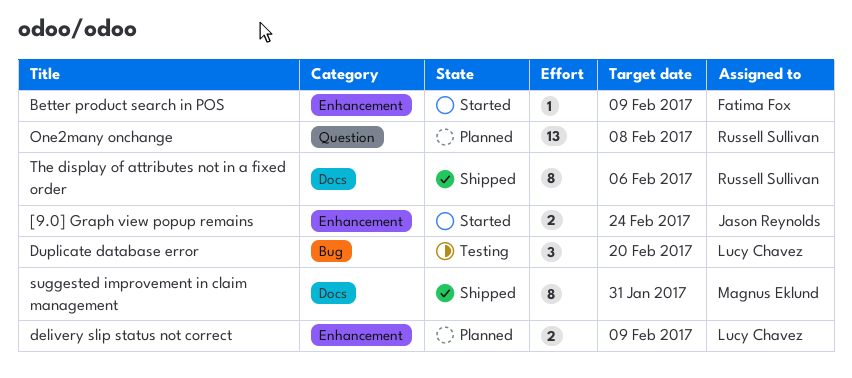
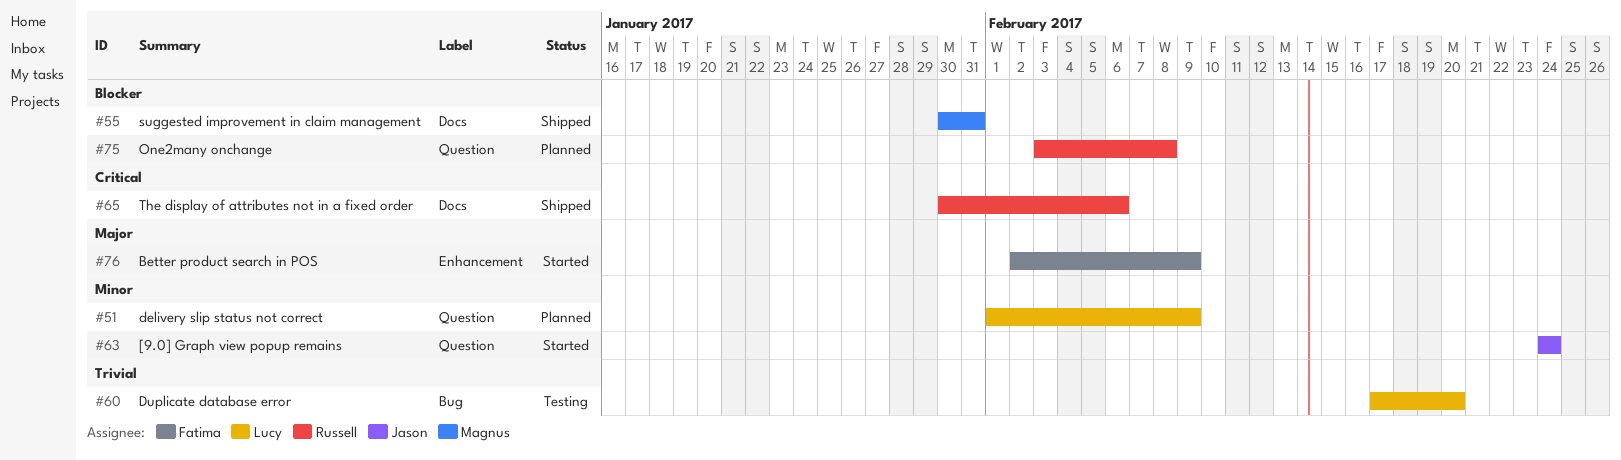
[9.0] Graph view popup remains, label: Enhancement -> Question
delivery slip status not correct, label: Enhancement -> Question

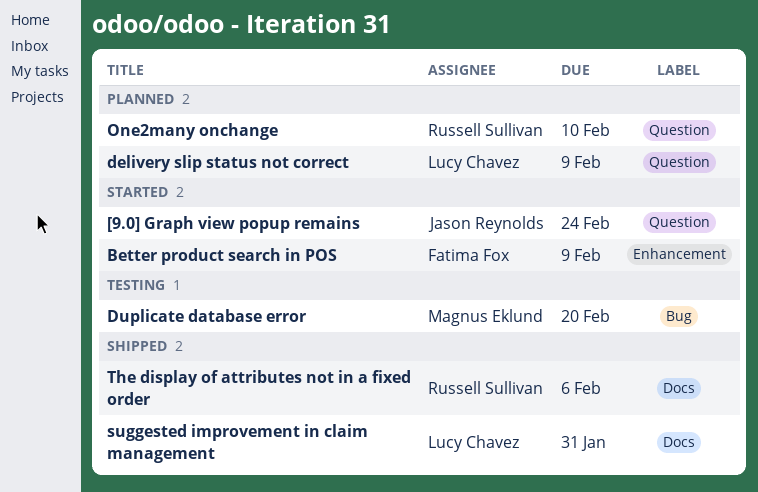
Duplicate database error, owner: Lucy Chavez -> Magnus Eklund
One2many onchange, due: Feb 8 -> Feb 10
suggested improvement in claim management, owner: Magnus Eklund -> Lucy Chavez

